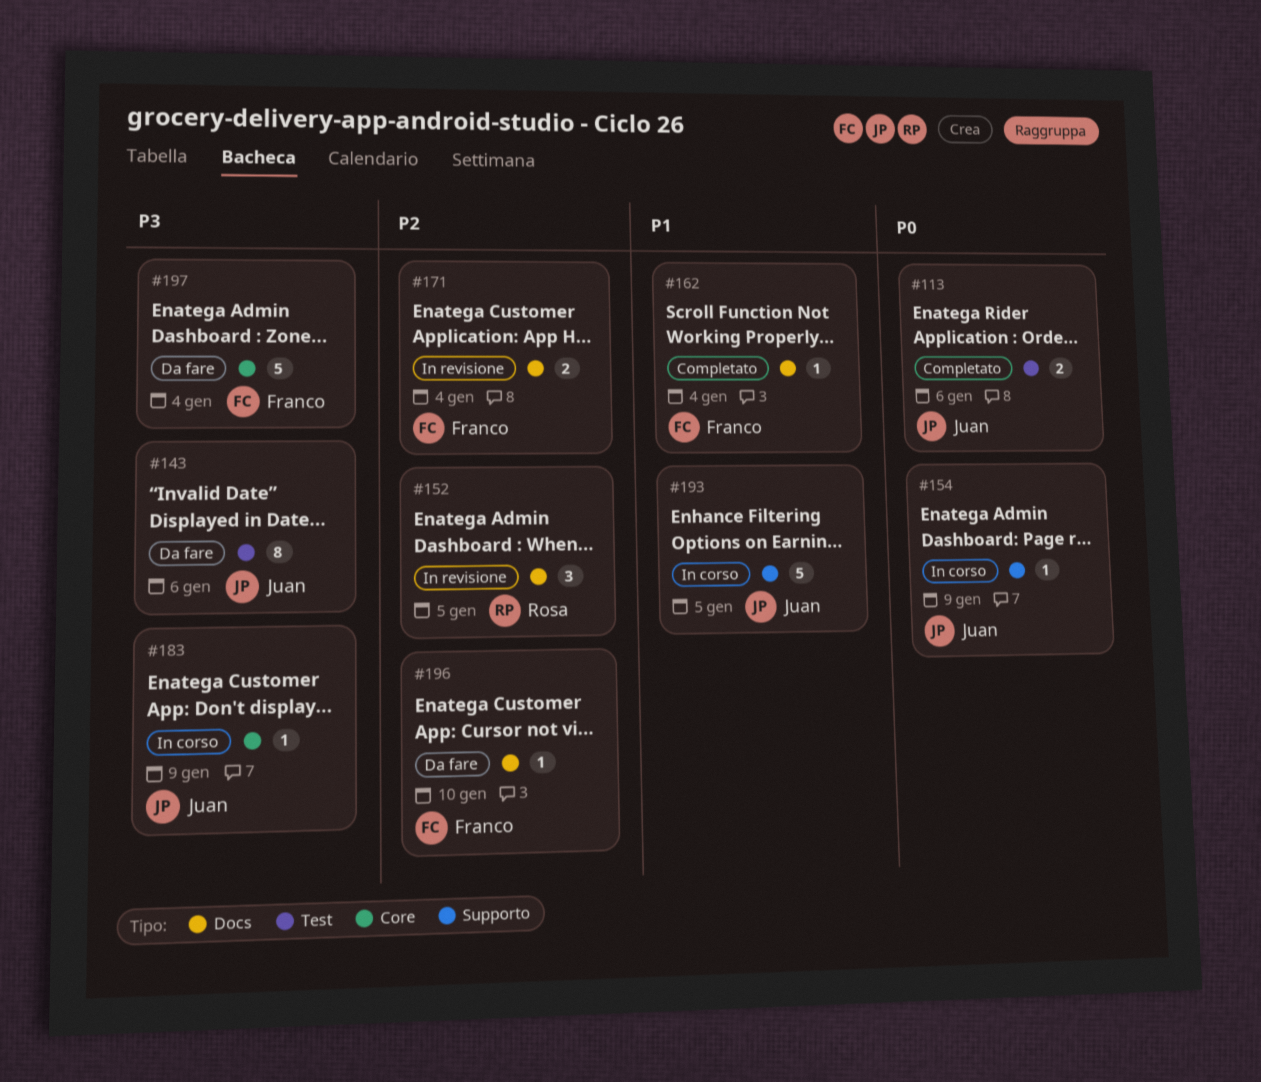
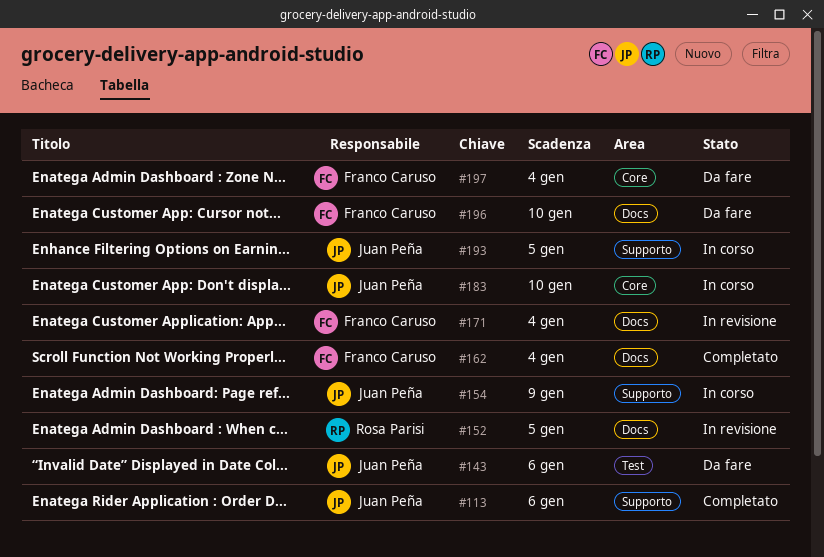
#113, label: Test -> Supporto
#183, due: Jan 9 -> Jan 10

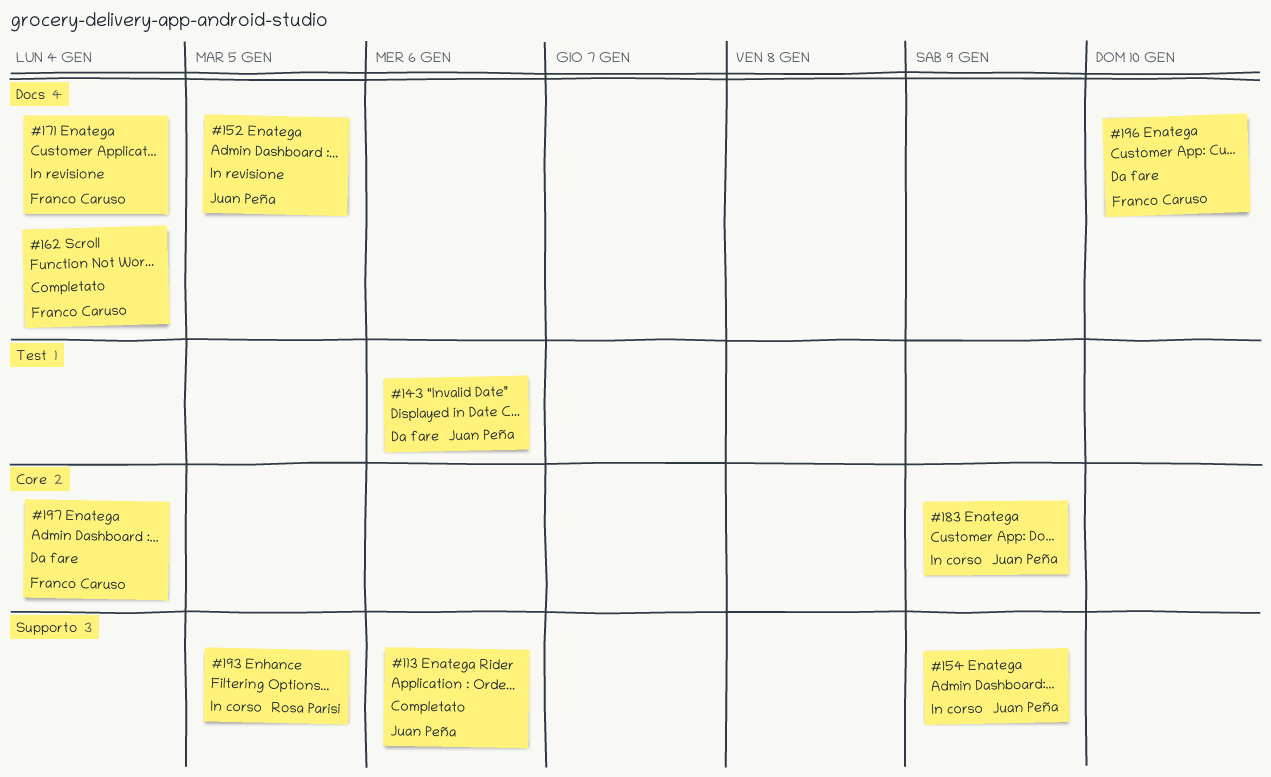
#152, owner: Rosa Parisi -> Juan Peña
#183, due: Jan 10 -> Jan 9
#193, owner: Juan Peña -> Rosa Parisi

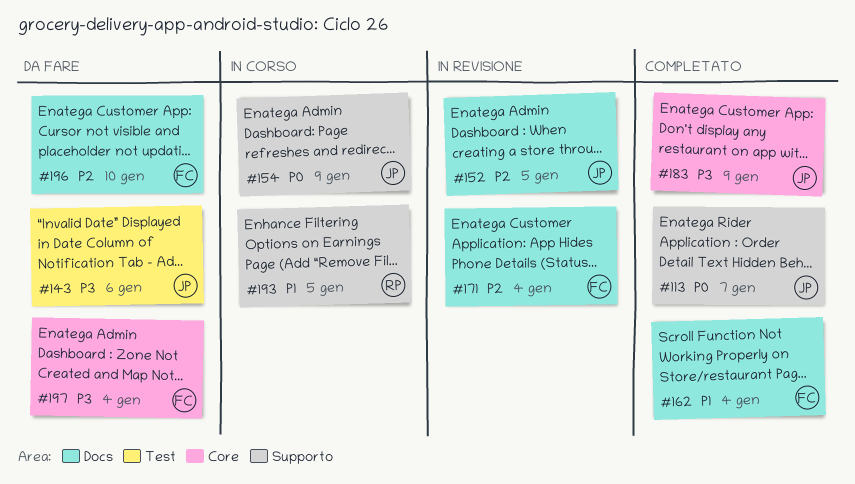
#113, due: Jan 6 -> Jan 7
#183, status: In corso -> Completato

